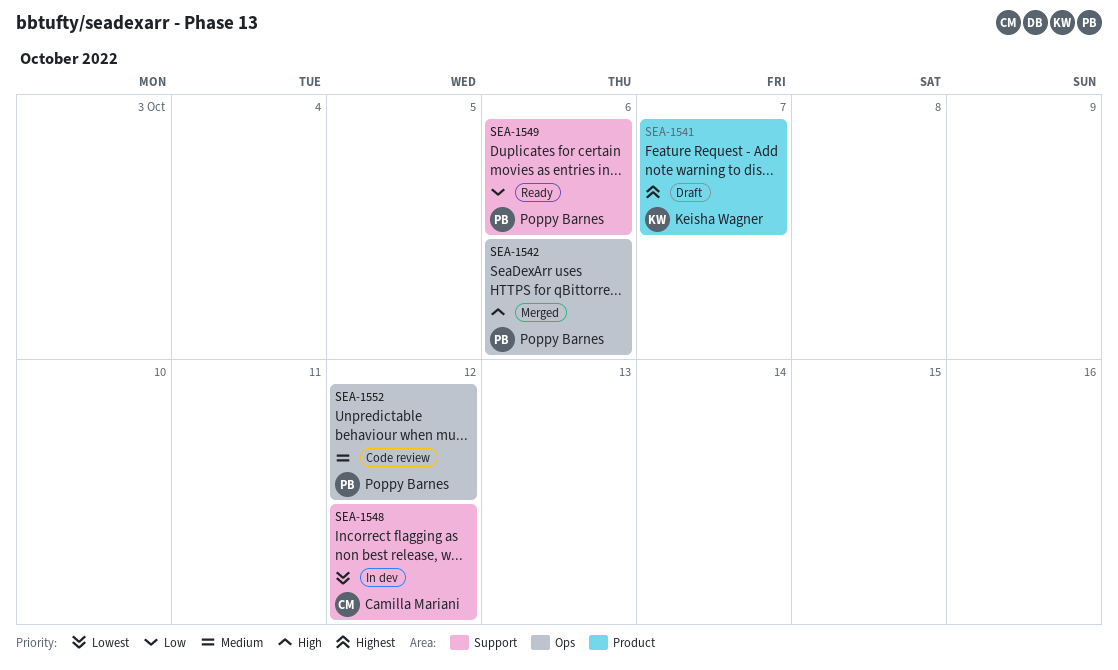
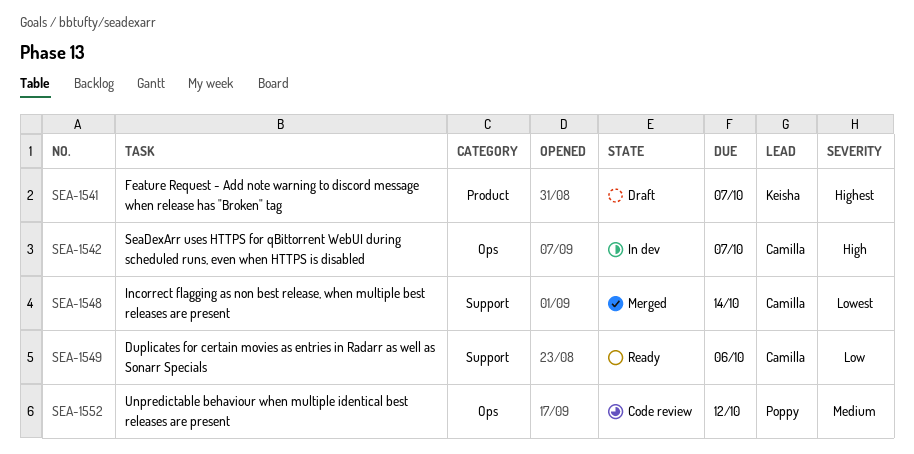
SEA-1542, status: Merged -> In dev
SEA-1542, owner: Poppy Barnes -> Camilla Mariani
SEA-1542, due: Oct 6 -> Oct 7
SEA-1548, status: In dev -> Merged
SEA-1548, due: Oct 12 -> Oct 14
SEA-1549, owner: Poppy Barnes -> Camilla Mariani

